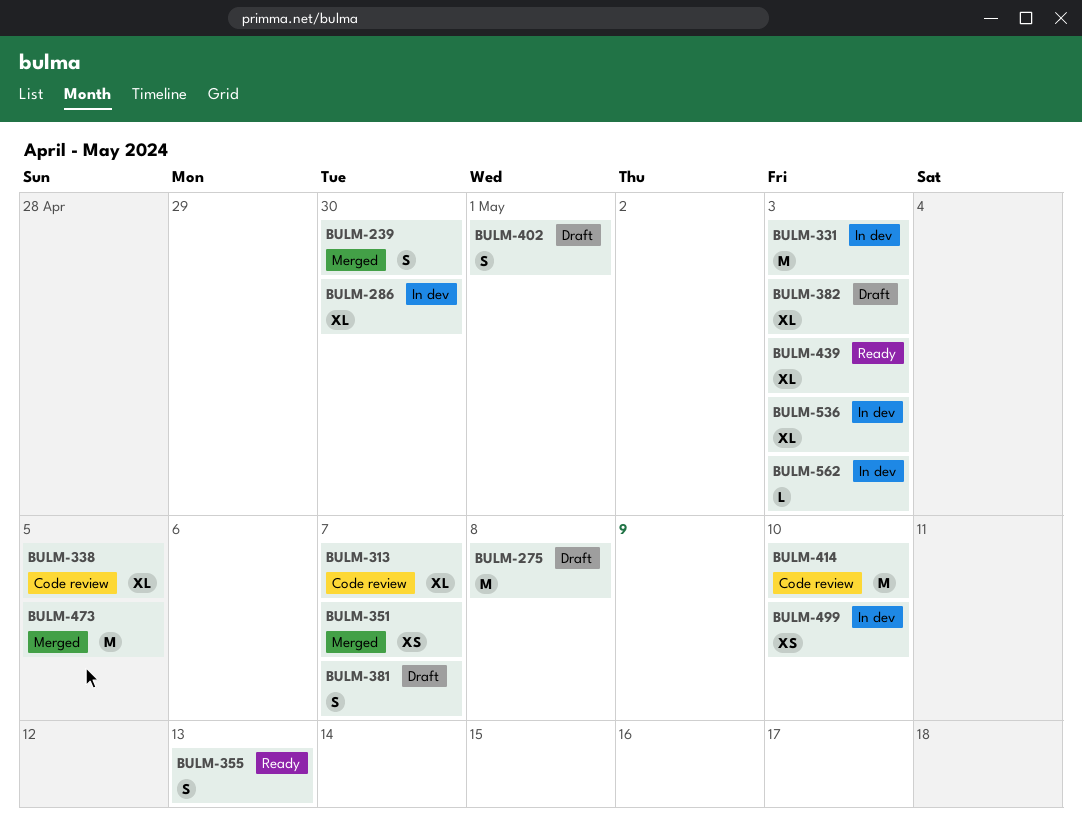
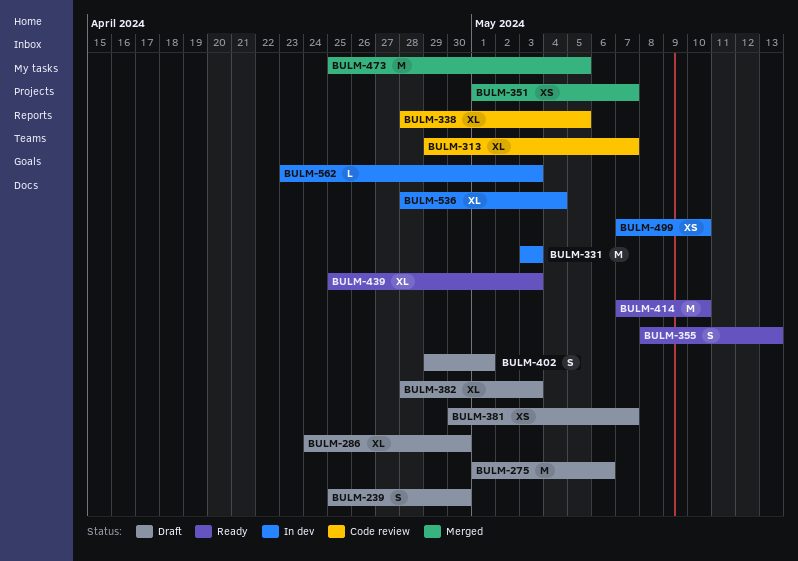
BULM-239, status: Merged -> Draft
BULM-275, due: May 8 -> May 6
BULM-286, status: In dev -> Draft
BULM-381, estimate: S -> XS
BULM-414, status: Code review -> Ready
BULM-536, due: May 3 -> May 4

